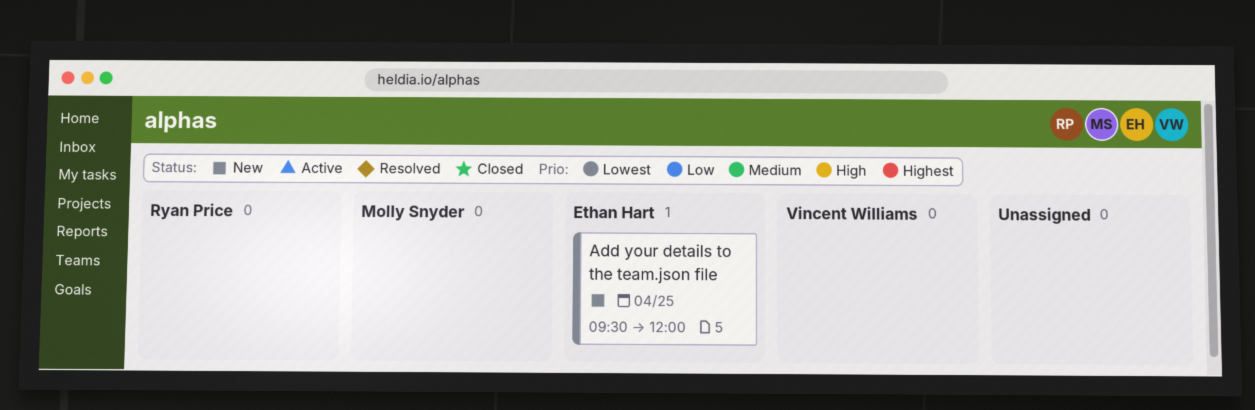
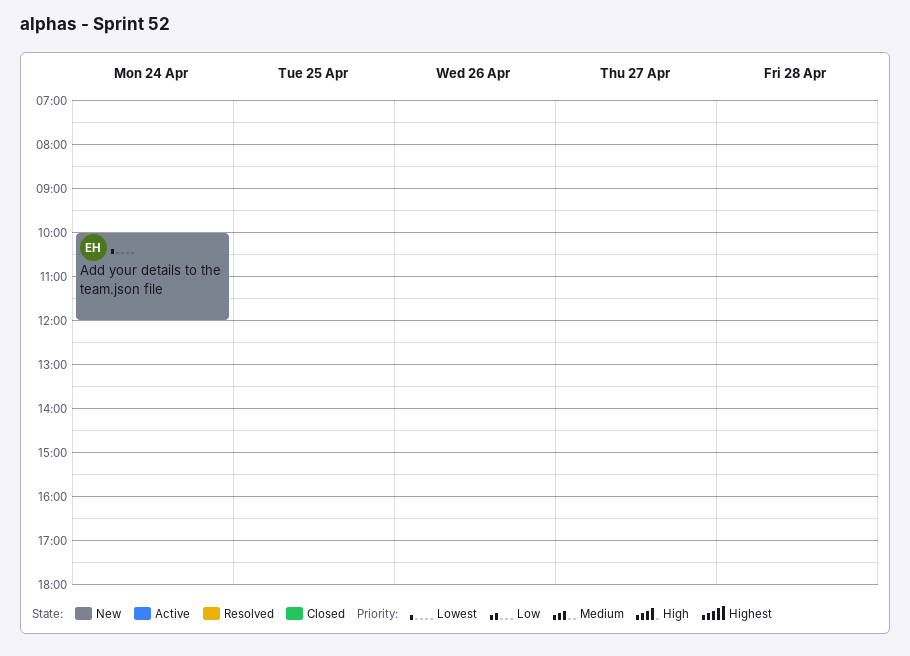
Add your details to the team.json file, day: Apr 25 -> Apr 24
Add your details to the team.json file, begins: 09:30 -> 10:00

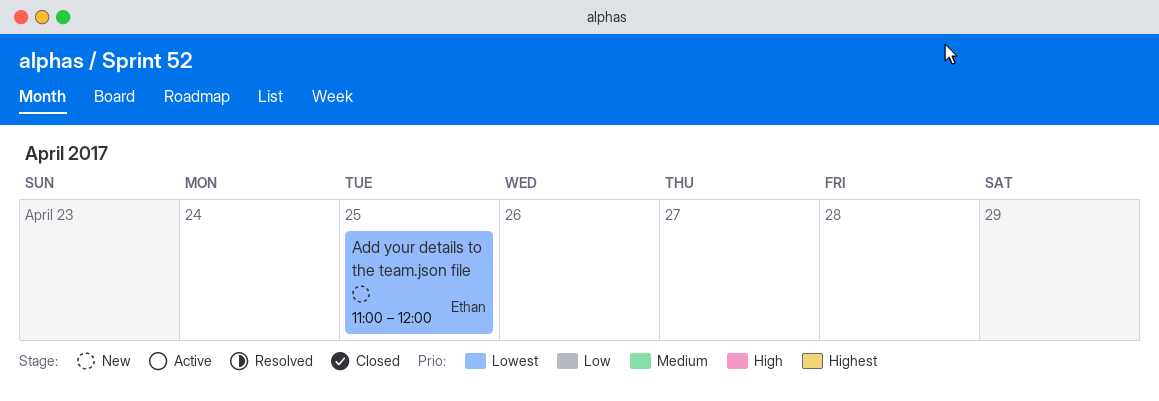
Add your details to the team.json file, day: Apr 24 -> Apr 25
Add your details to the team.json file, begins: 10:00 -> 11:00

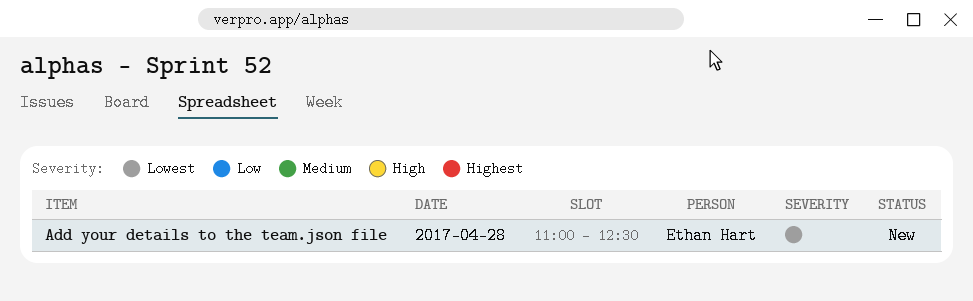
Add your details to the team.json file, day: Apr 25 -> Apr 28
Add your details to the team.json file, ends: 12:00 -> 12:30

